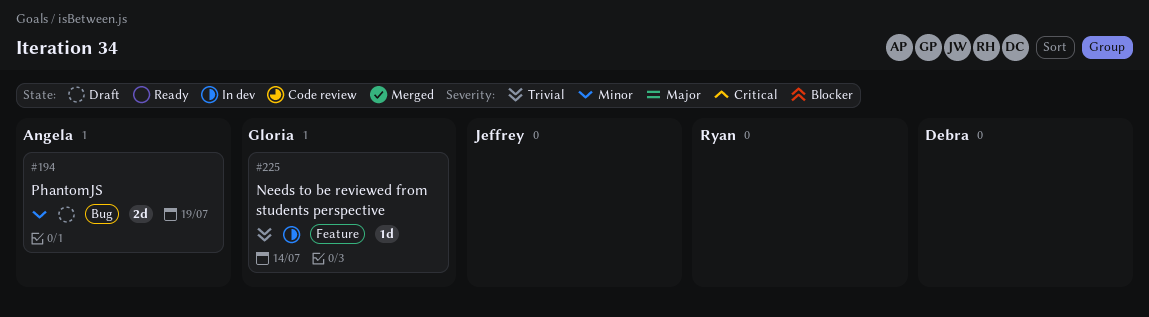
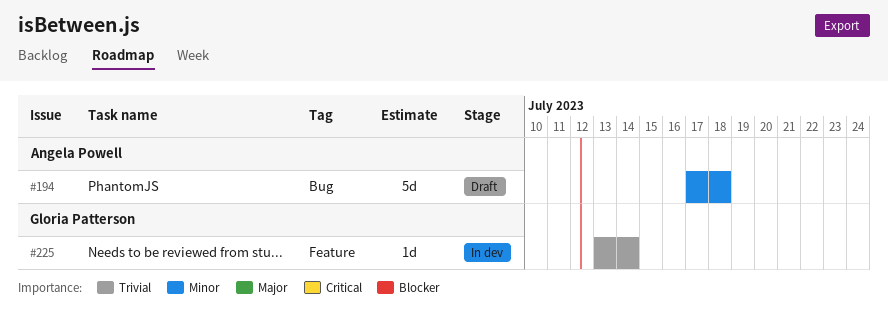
#194, estimate: 2d -> 5d
#194, due: Jul 19 -> Jul 18

